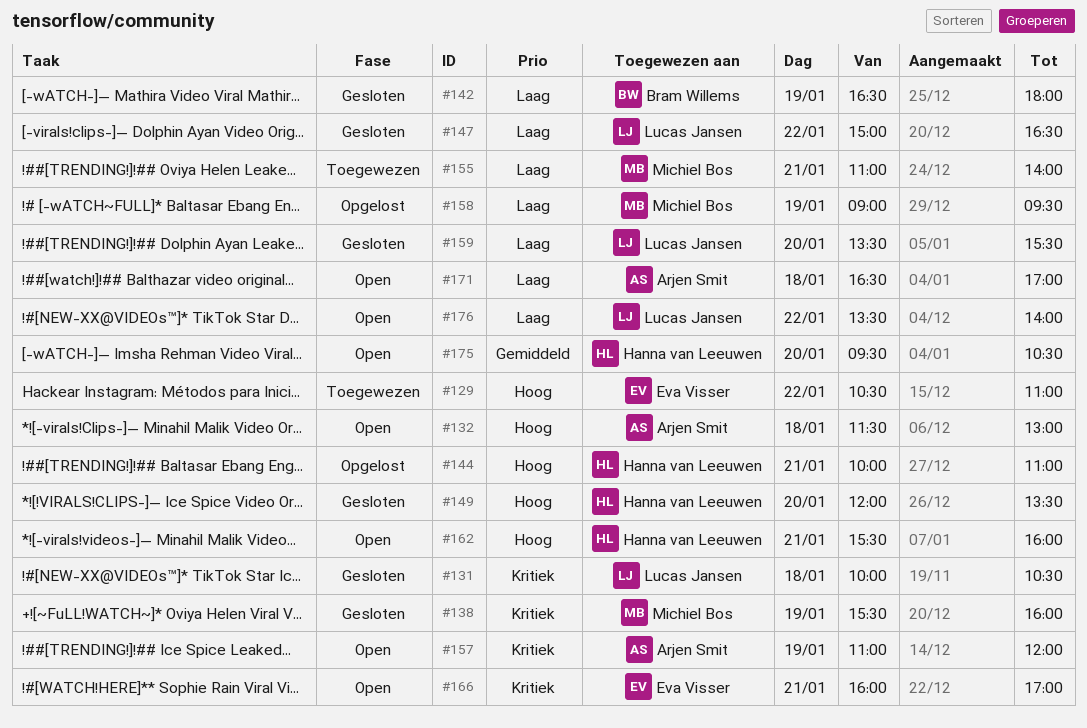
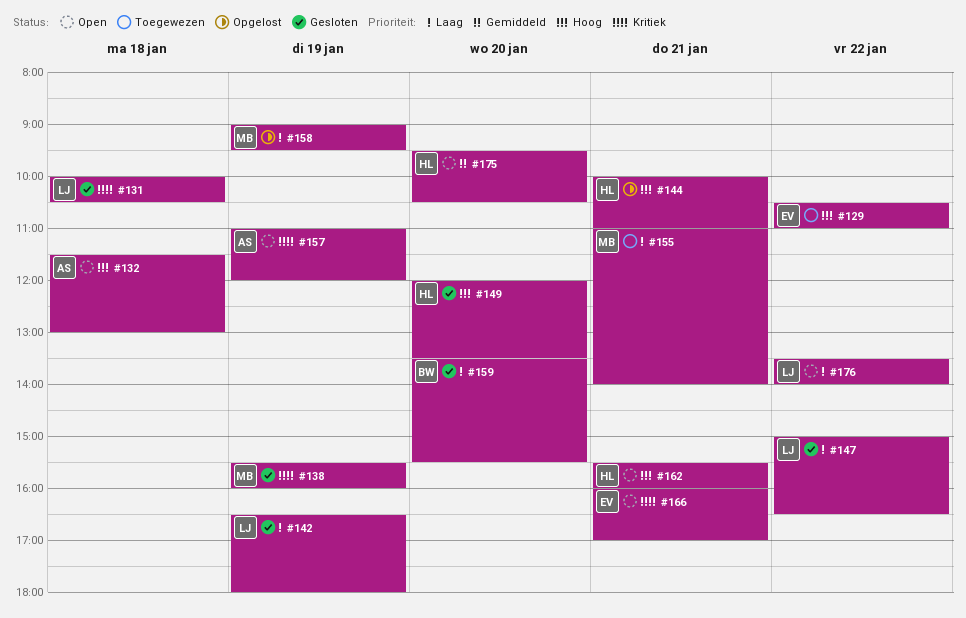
#142, owner: Bram Willems -> Lucas Jansen
#159, owner: Lucas Jansen -> Bram Willems
#171: present -> none

